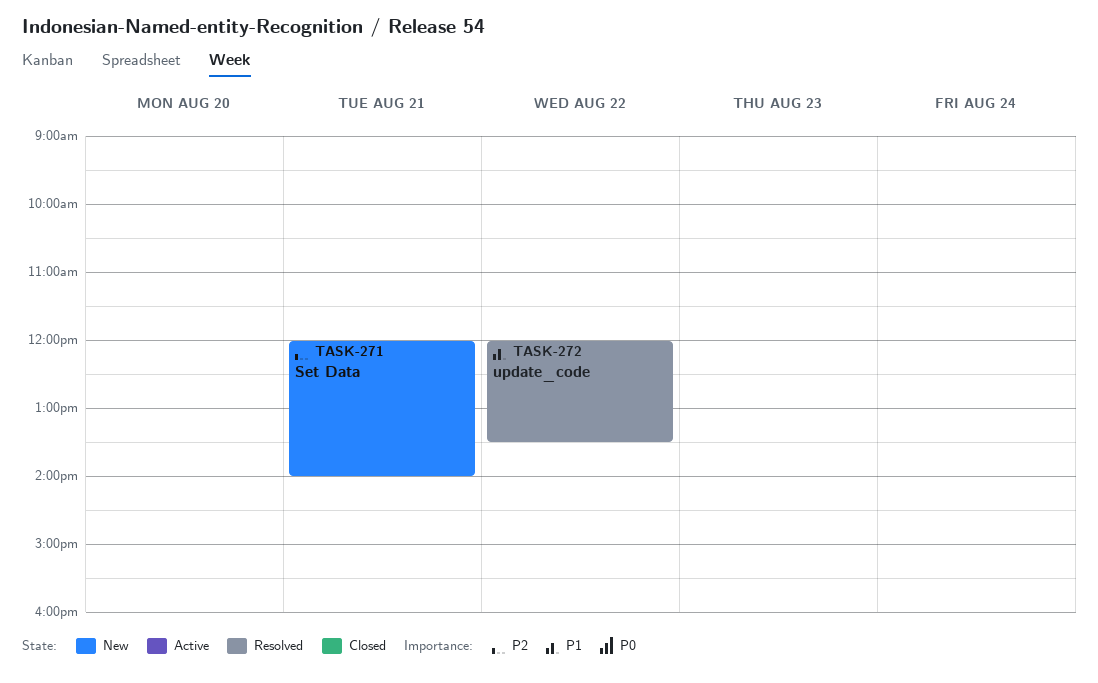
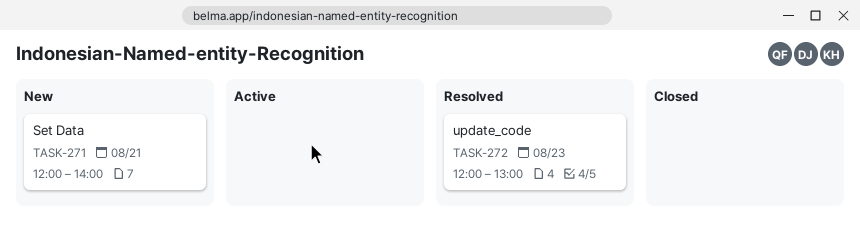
TASK-272, day: Aug 22 -> Aug 23
TASK-272, ends: 13:30 -> 13:00

